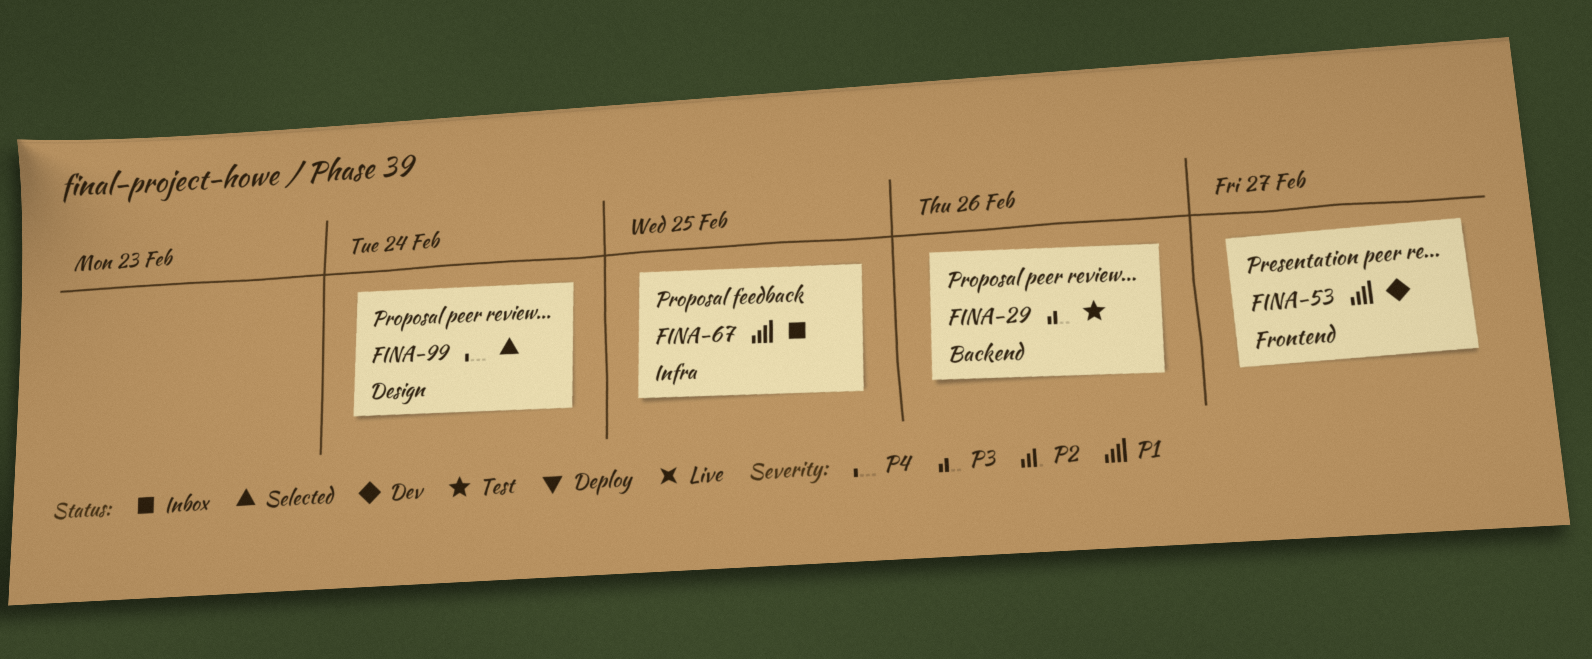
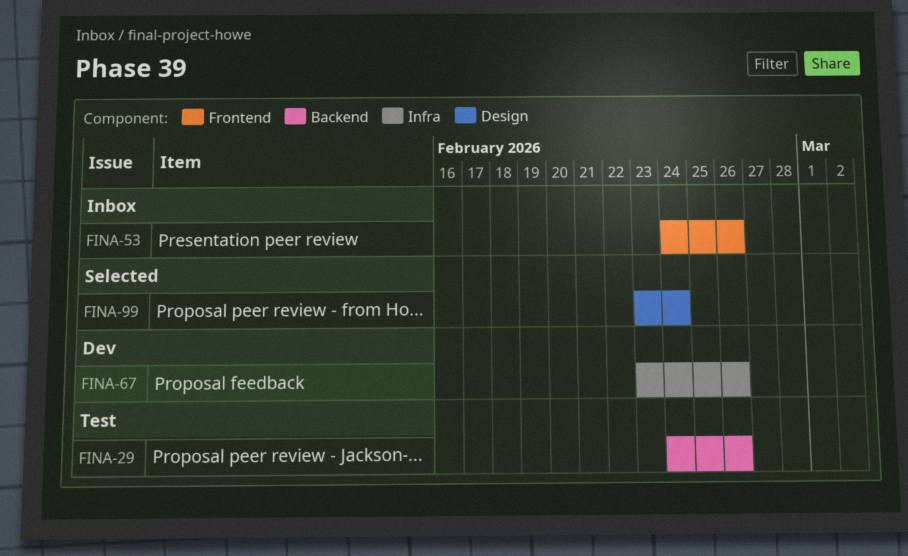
FINA-53, status: Dev -> Inbox
FINA-53, due: Feb 27 -> Feb 26
FINA-67, status: Inbox -> Dev
FINA-67, due: Feb 25 -> Feb 26

